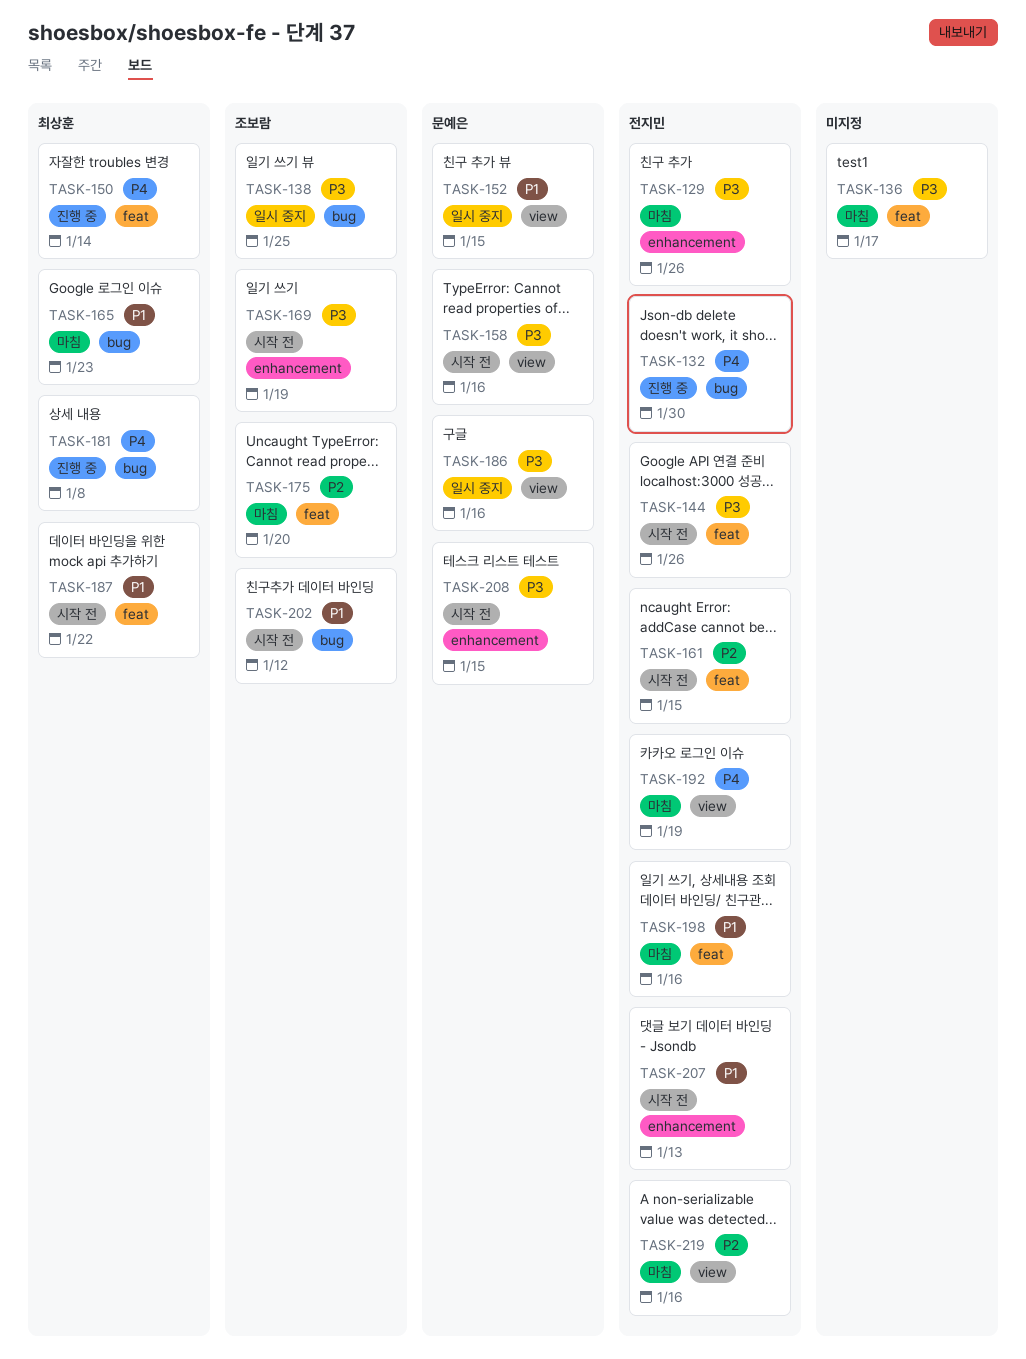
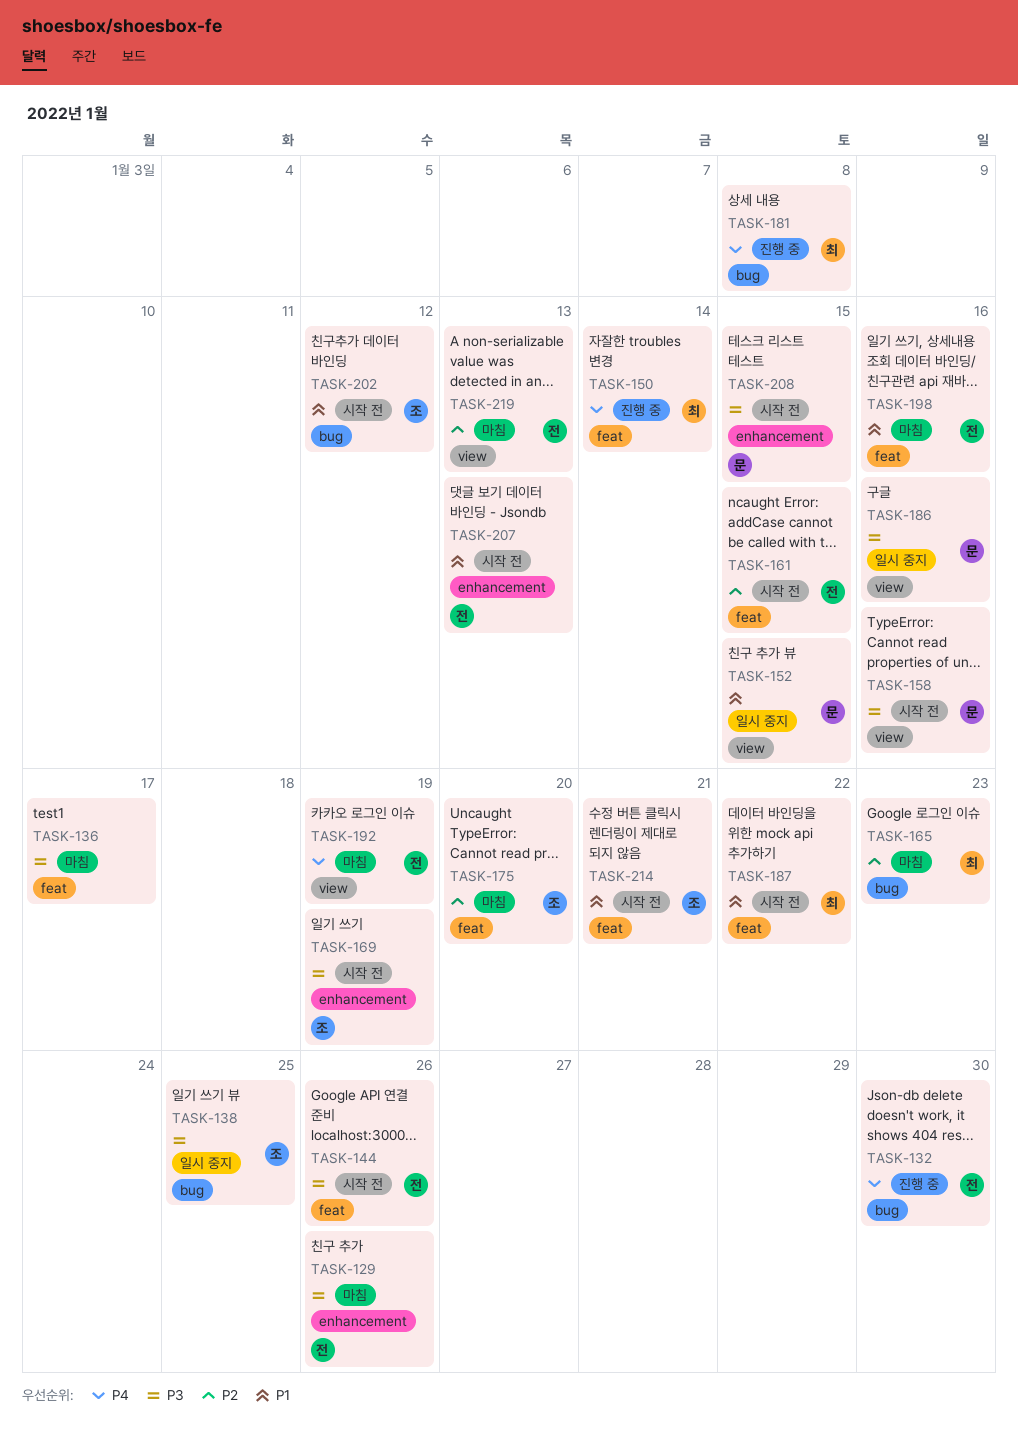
TASK-165, priority: P1 -> P2
TASK-214: none -> present
TASK-219, due: Jan 16 -> Jan 13

